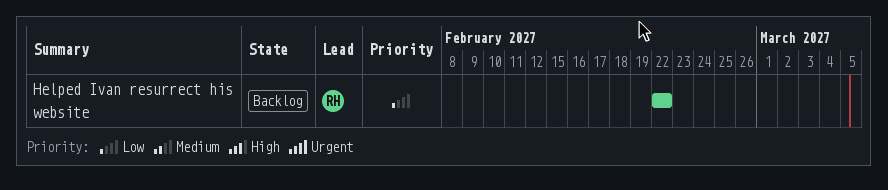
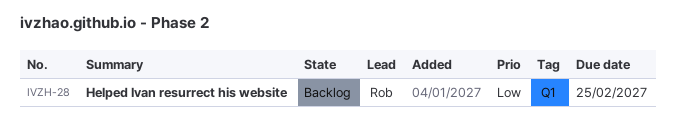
Helped Ivan resurrect his website, due: Feb 22 -> Feb 25

